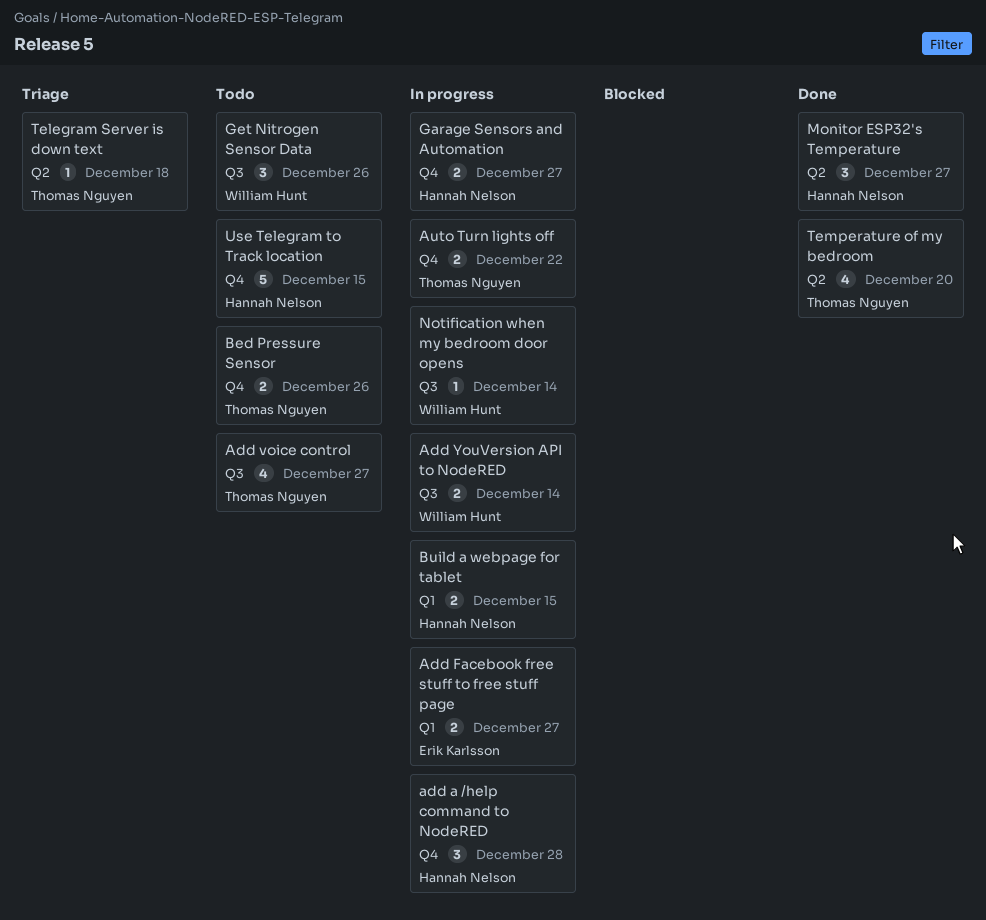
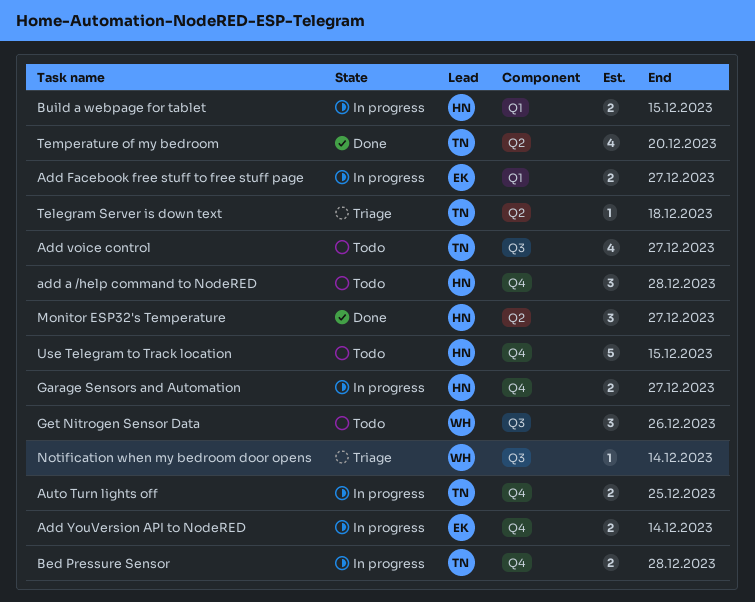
add a /help command to NodeRED, status: In progress -> Todo
Add YouVersion API to NodeRED, owner: William Hunt -> Erik Karlsson
Add YouVersion API to NodeRED, label: Q3 -> Q4
Auto Turn lights off, due: Dec 22 -> Dec 25
Bed Pressure Sensor, status: Todo -> In progress
Bed Pressure Sensor, due: Dec 26 -> Dec 28
Notification when my bedroom door opens, status: In progress -> Triage

